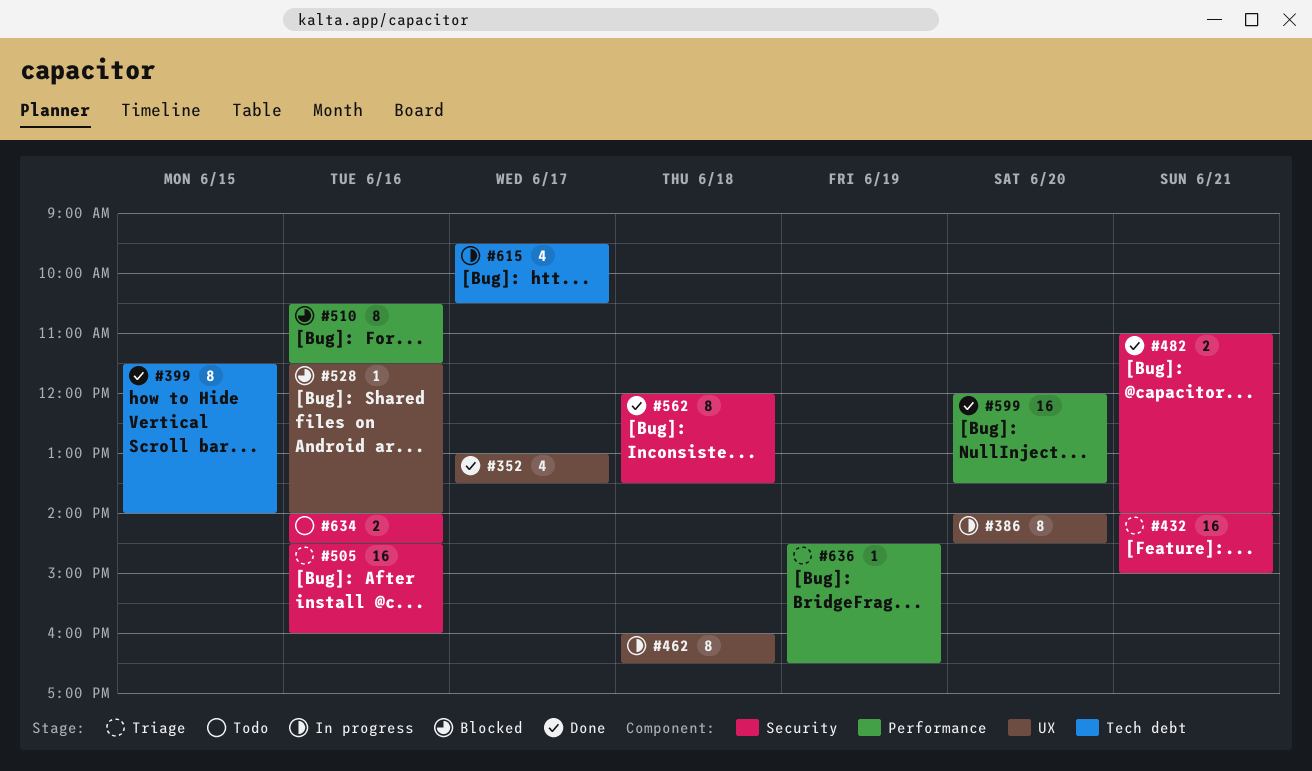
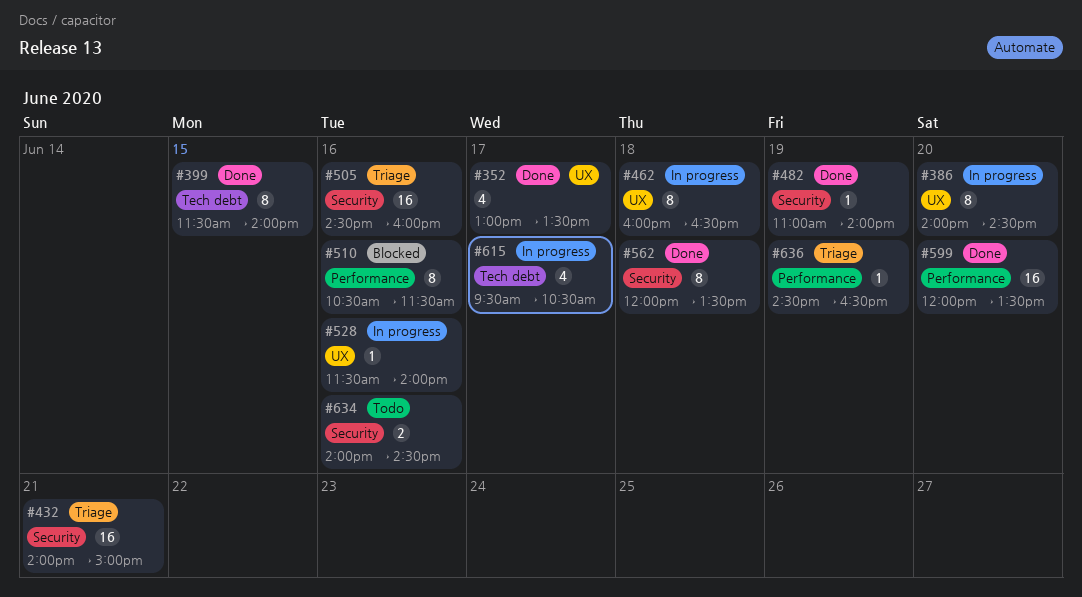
#482, estimate: 2 -> 1
#482, day: Jun 21 -> Jun 19
#528, status: Blocked -> In progress

